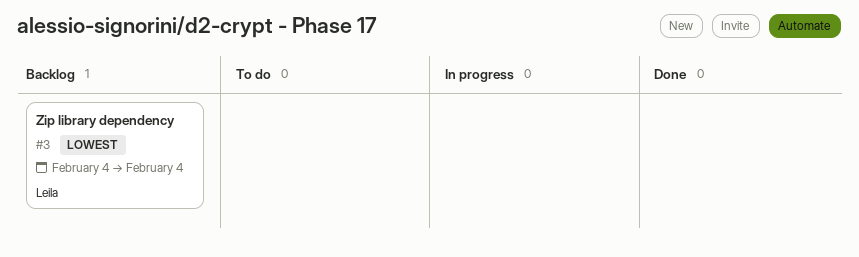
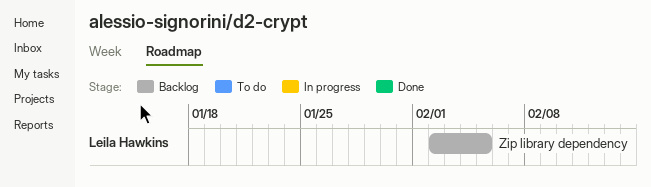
Zip library dependency, start: Feb 4 -> Feb 2
Zip library dependency, due: Feb 4 -> Feb 5

